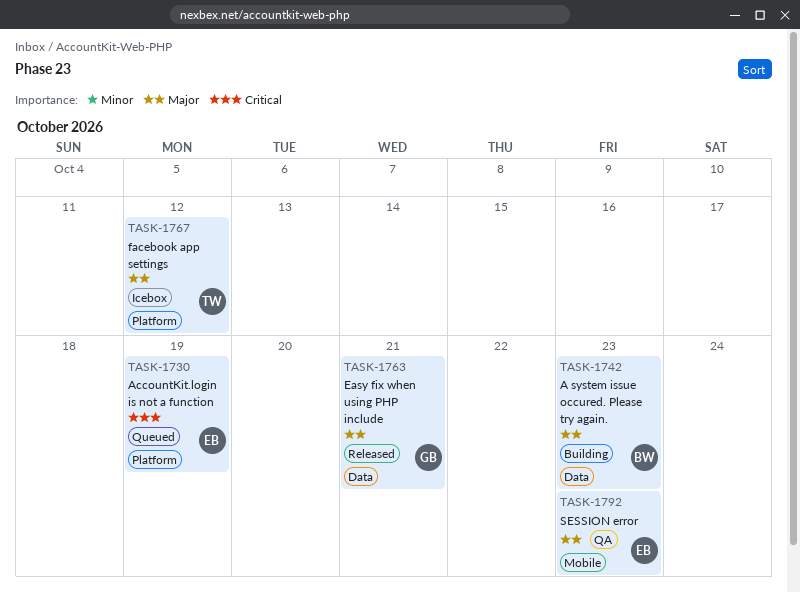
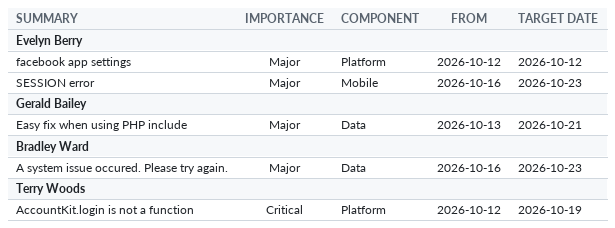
AccountKit.login is not a function, owner: Evelyn Berry -> Terry Woods
facebook app settings, owner: Terry Woods -> Evelyn Berry

